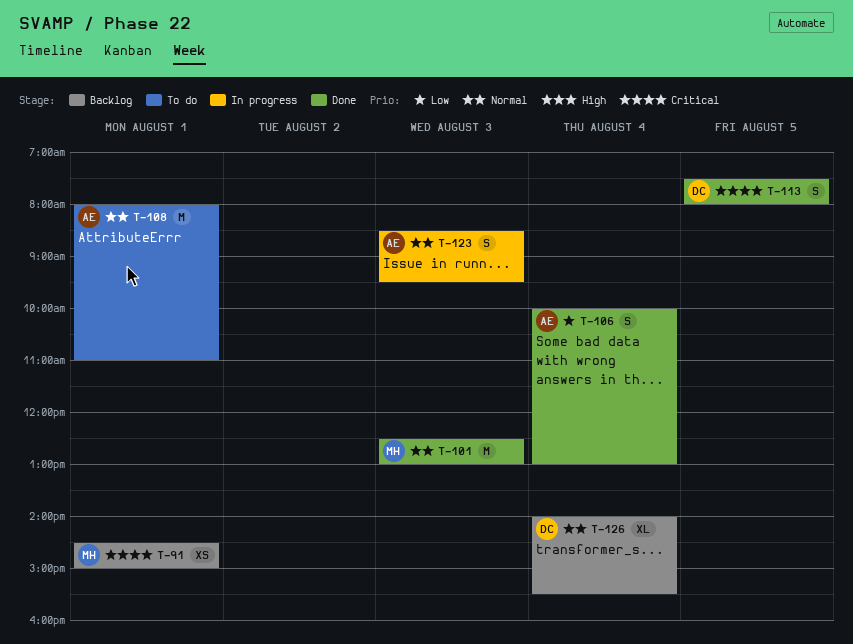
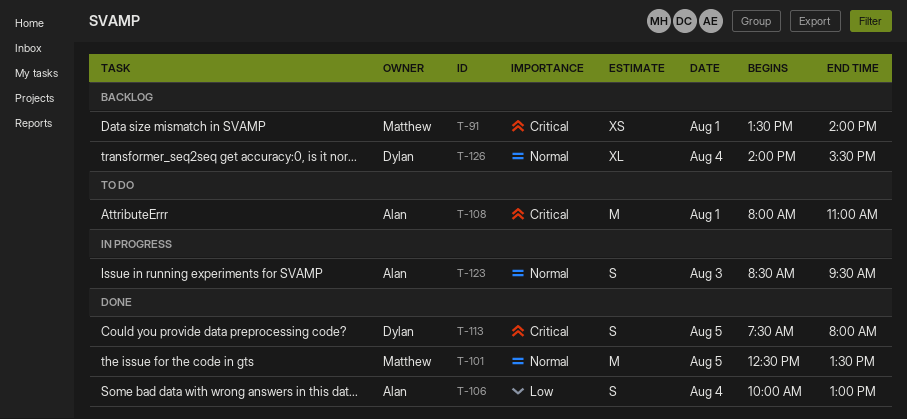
T-91, begins: 14:30 -> 13:30
T-91, ends: 15:00 -> 14:00
T-101, day: Aug 3 -> Aug 5
T-101, ends: 13:00 -> 13:30
T-108, priority: Normal -> Critical

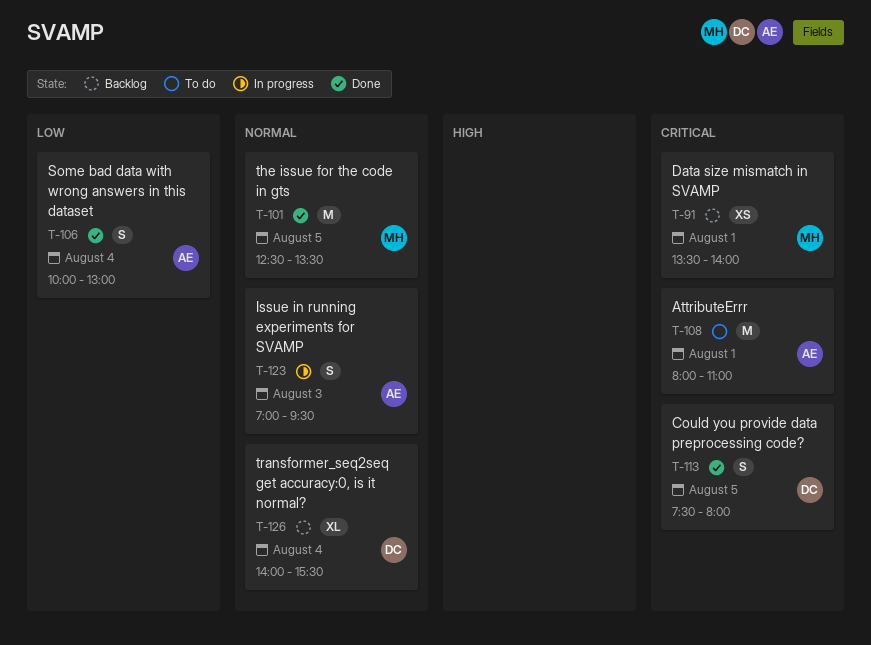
T-123, begins: 08:30 -> 07:00

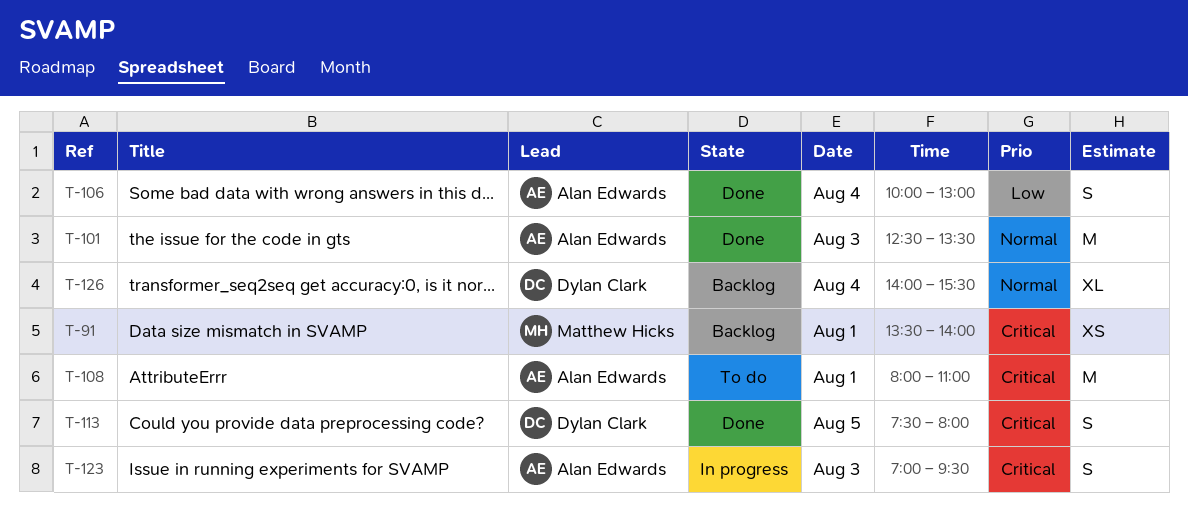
T-101, owner: Matthew Hicks -> Alan Edwards
T-101, day: Aug 5 -> Aug 3
T-123, priority: Normal -> Critical

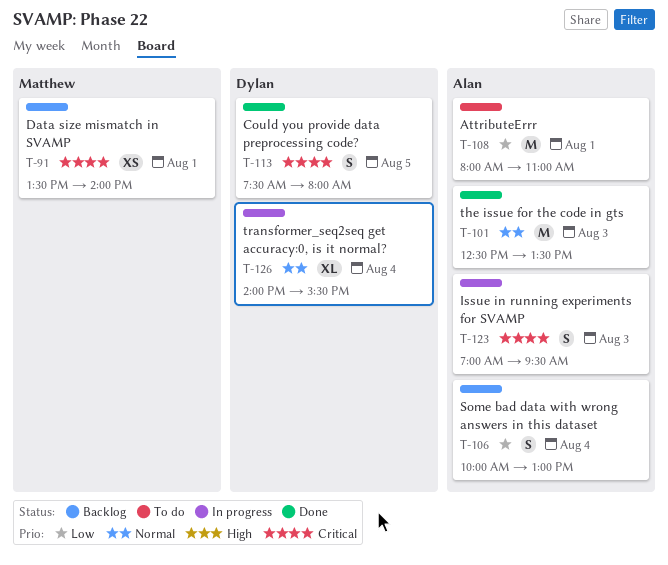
T-106, status: Done -> Backlog
T-108, priority: Critical -> Low
T-126, status: Backlog -> In progress

